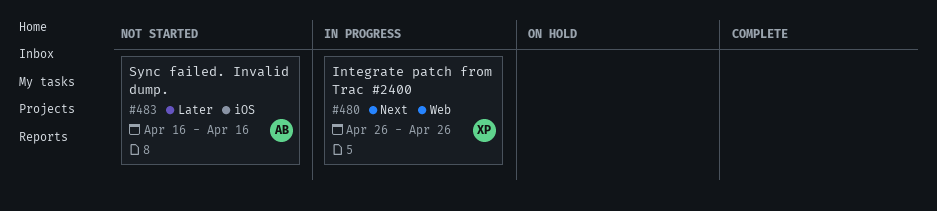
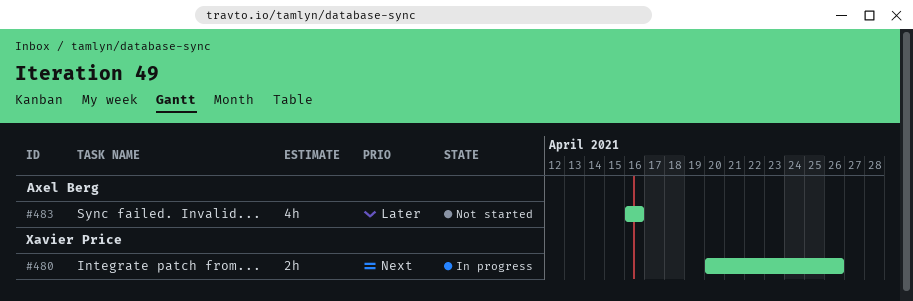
#480, start: Apr 26 -> Apr 20

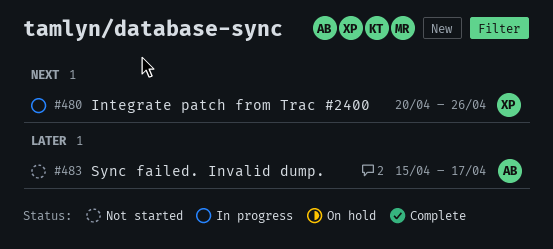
#483, start: Apr 16 -> Apr 15
#483, due: Apr 16 -> Apr 17

